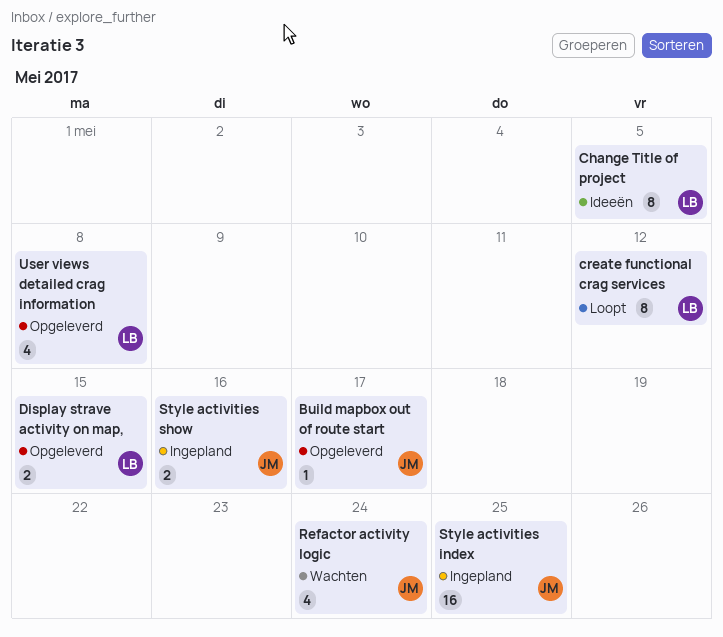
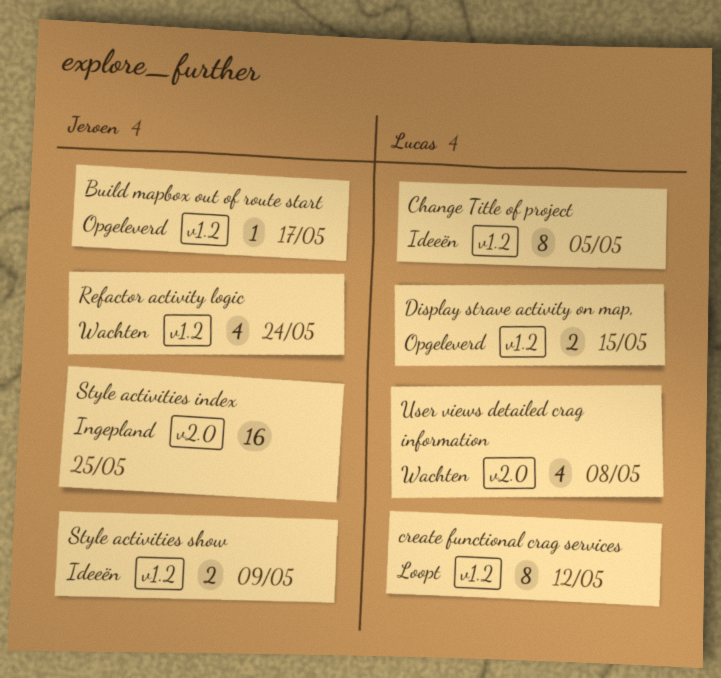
Style activities show, status: Ingepland -> Ideeën
Style activities show, due: May 16 -> May 9
User views detailed crag information, status: Opgeleverd -> Wachten

